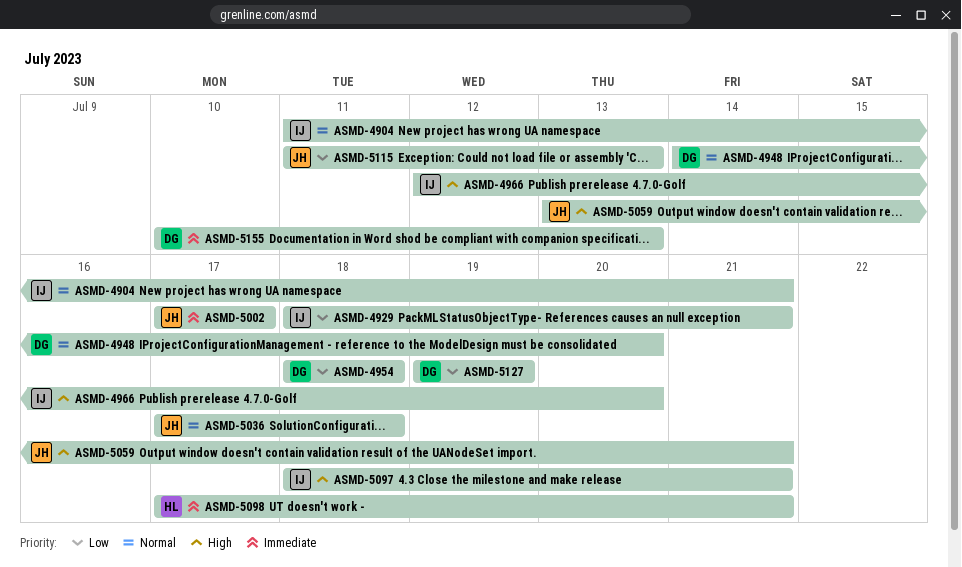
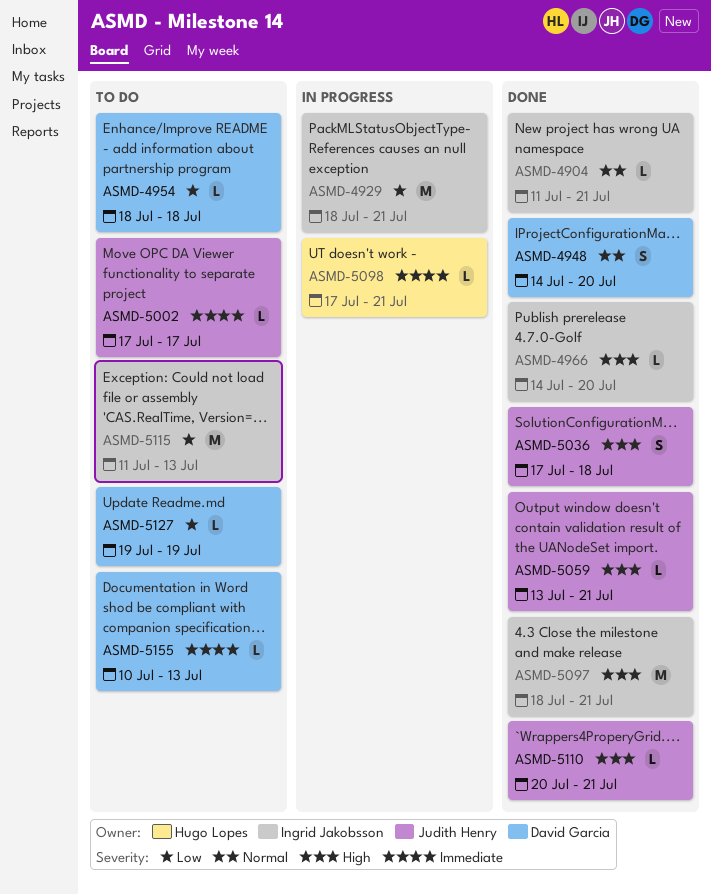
ASMD-4966, start: Jul 12 -> Jul 14
ASMD-5036, priority: Normal -> High
ASMD-5110: none -> present
ASMD-5115, owner: Judith Henry -> Ingrid Jakobsson

